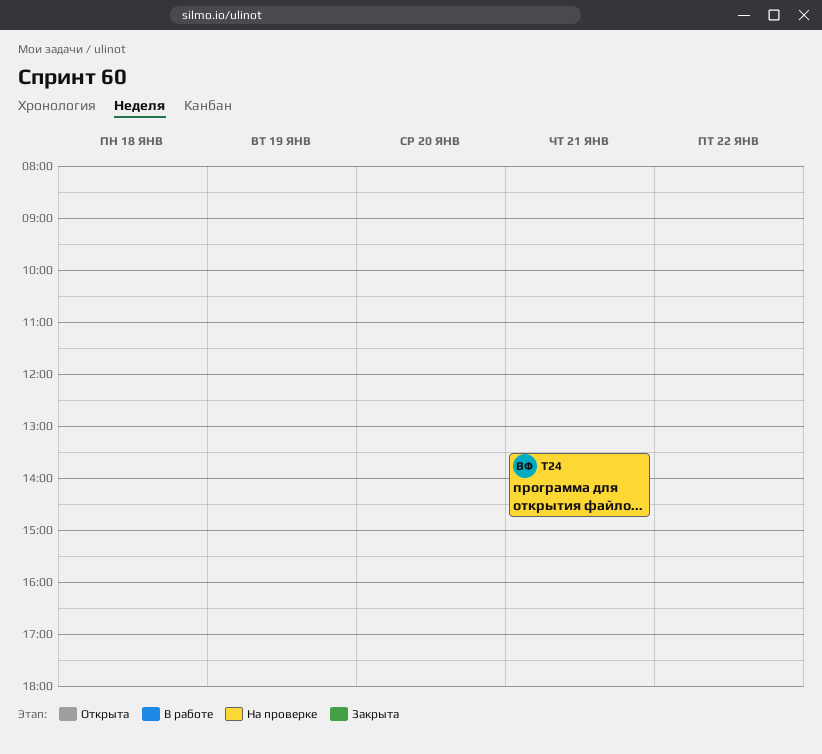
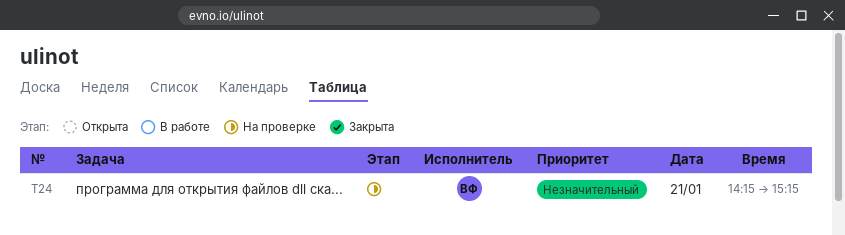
T24, begins: 13:30 -> 14:15
T24, ends: 14:45 -> 15:15

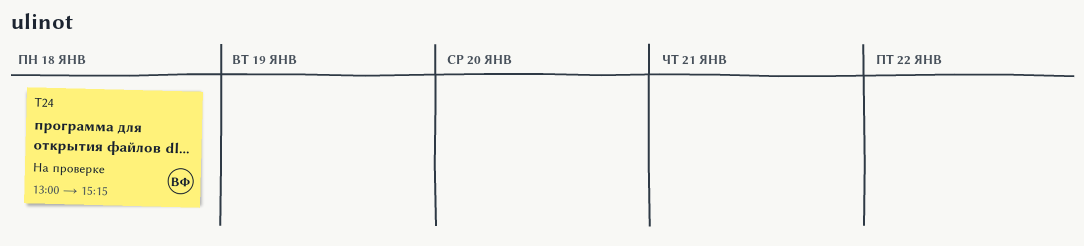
T24, day: Jan 21 -> Jan 18
T24, begins: 14:15 -> 13:00

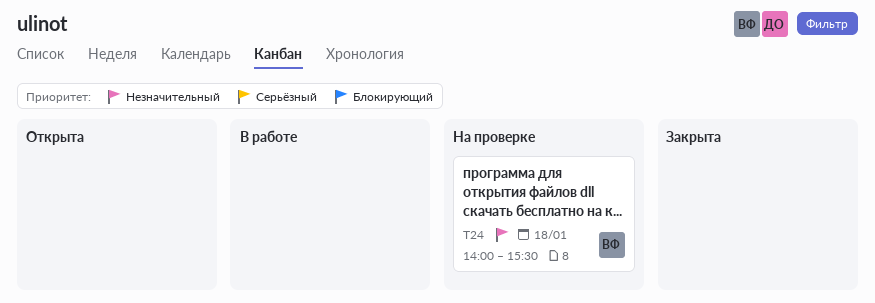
T24, begins: 13:00 -> 14:00
T24, ends: 15:15 -> 15:30

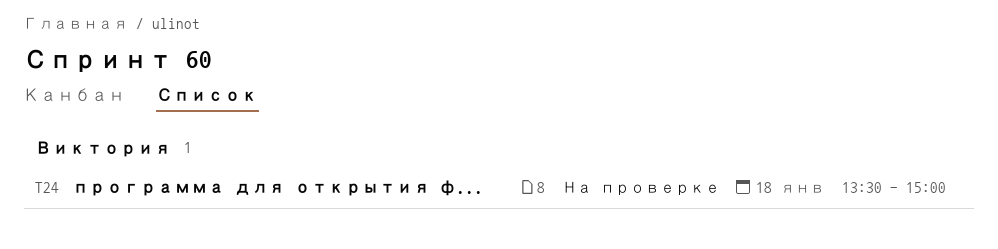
T24, begins: 14:00 -> 13:30
T24, ends: 15:30 -> 15:00

